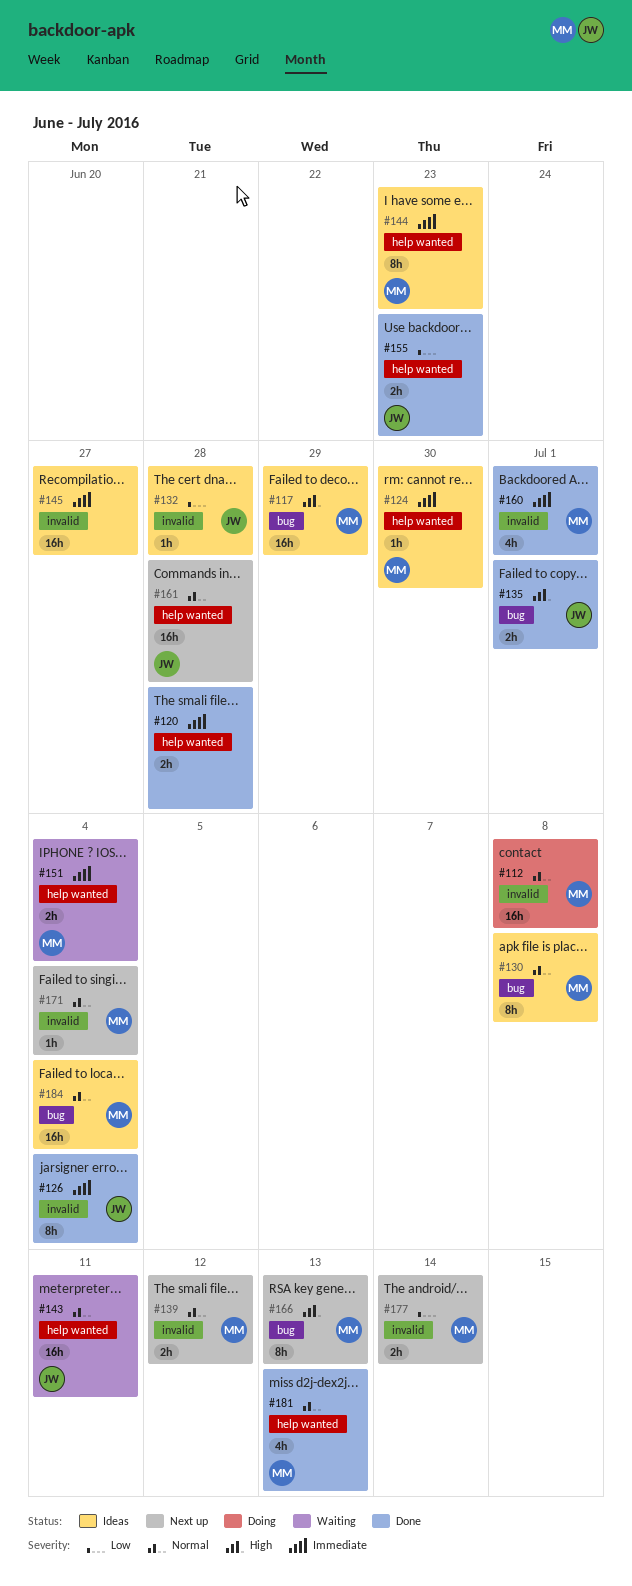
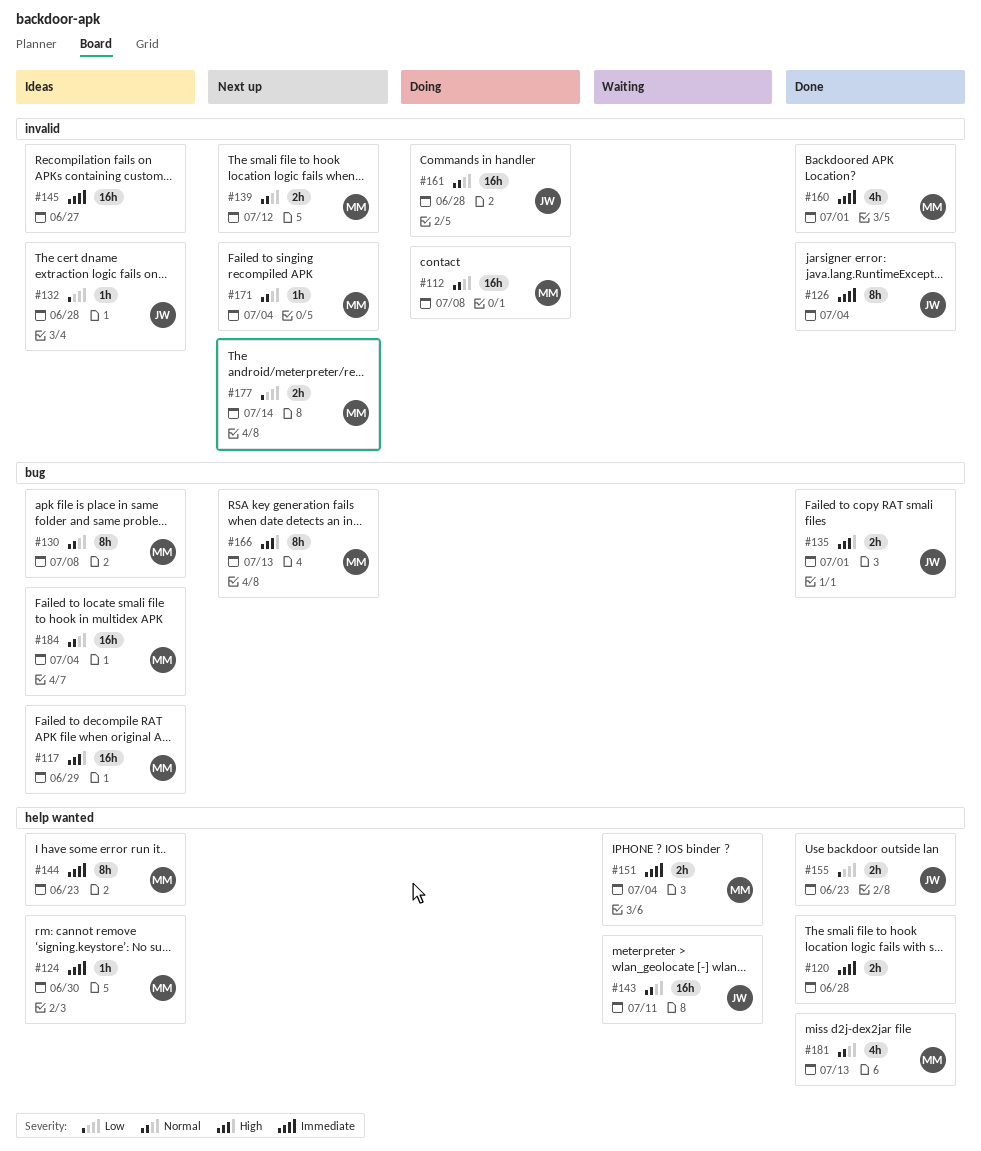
#161, status: Next up -> Doing
#161, label: help wanted -> invalid

